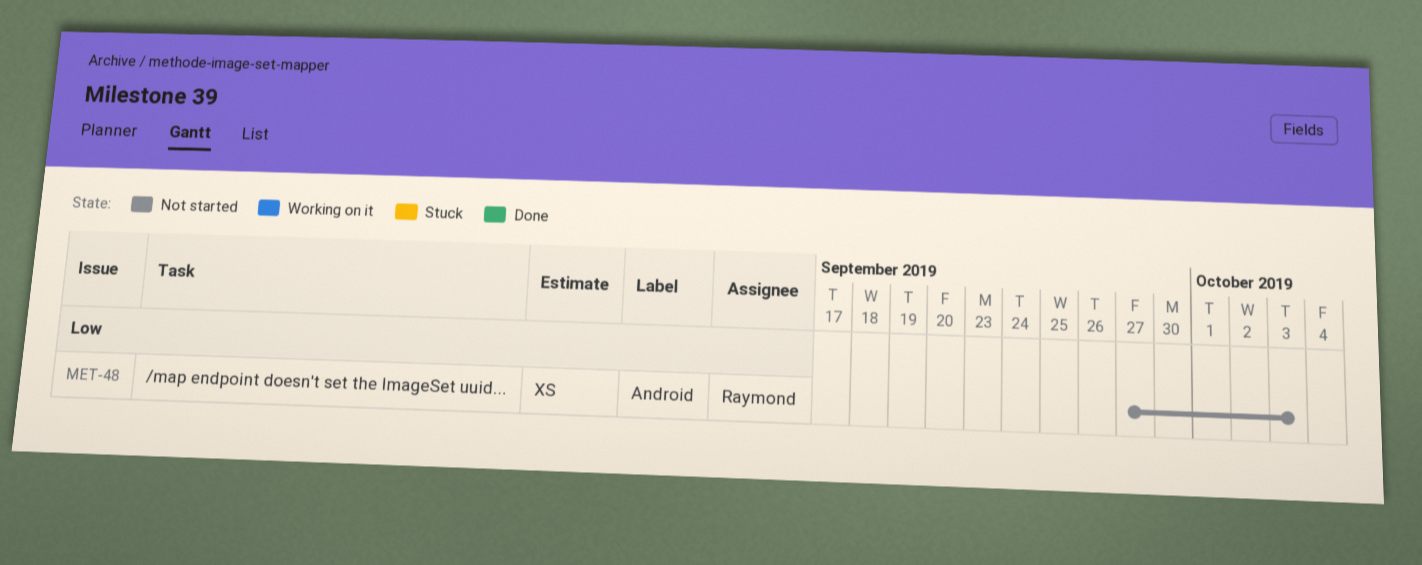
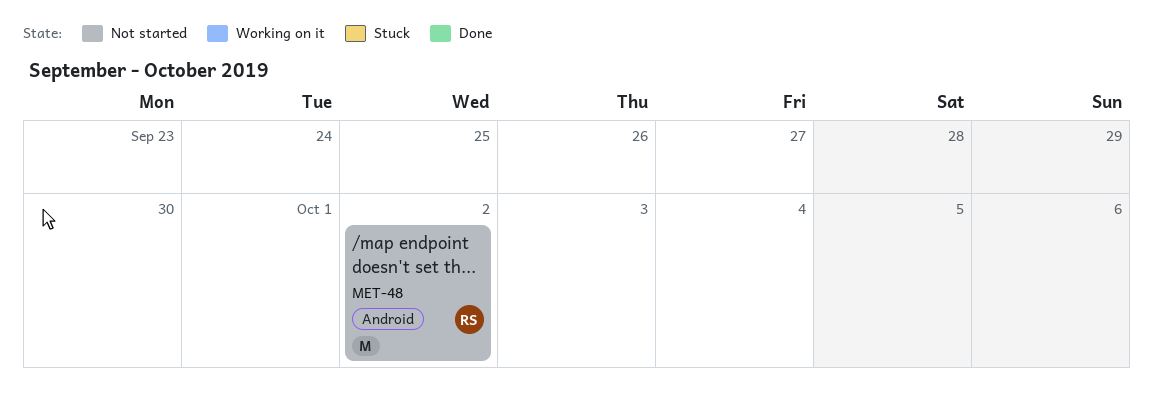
MET-48, estimate: XS -> M
MET-48, due: Oct 3 -> Oct 2

